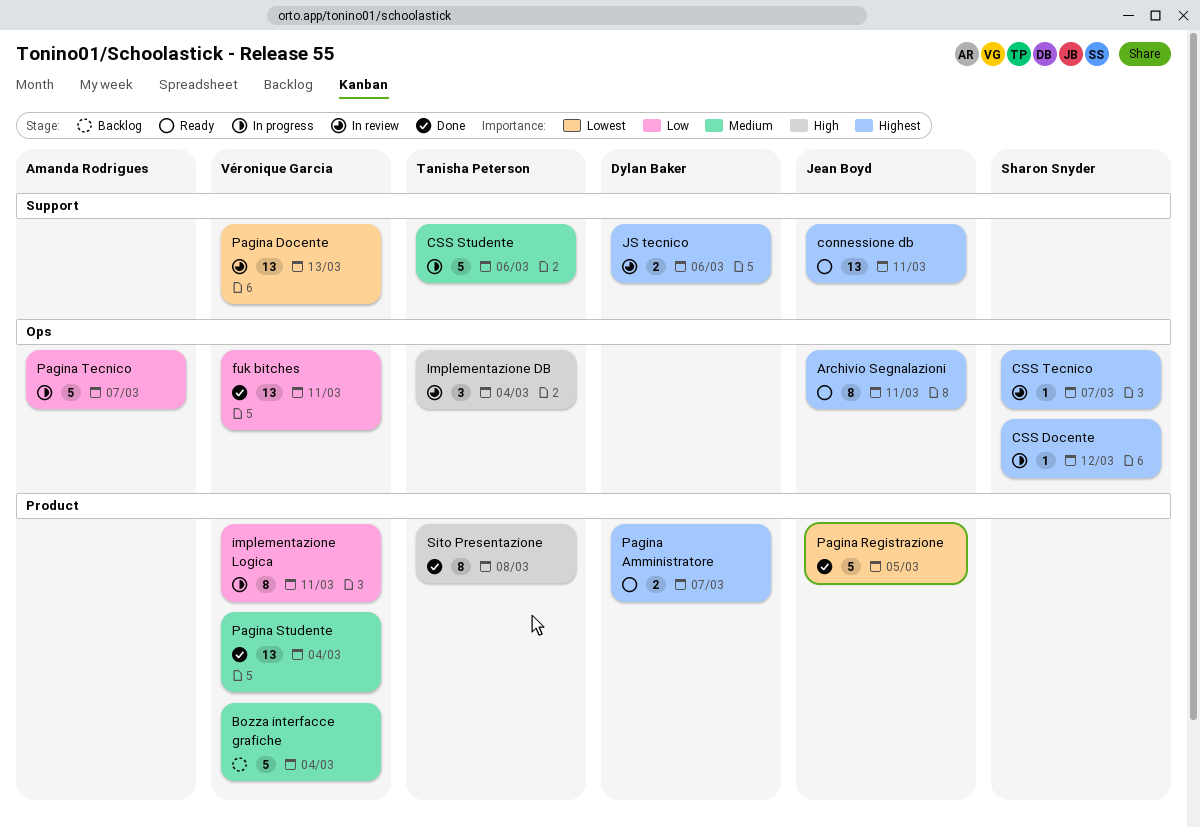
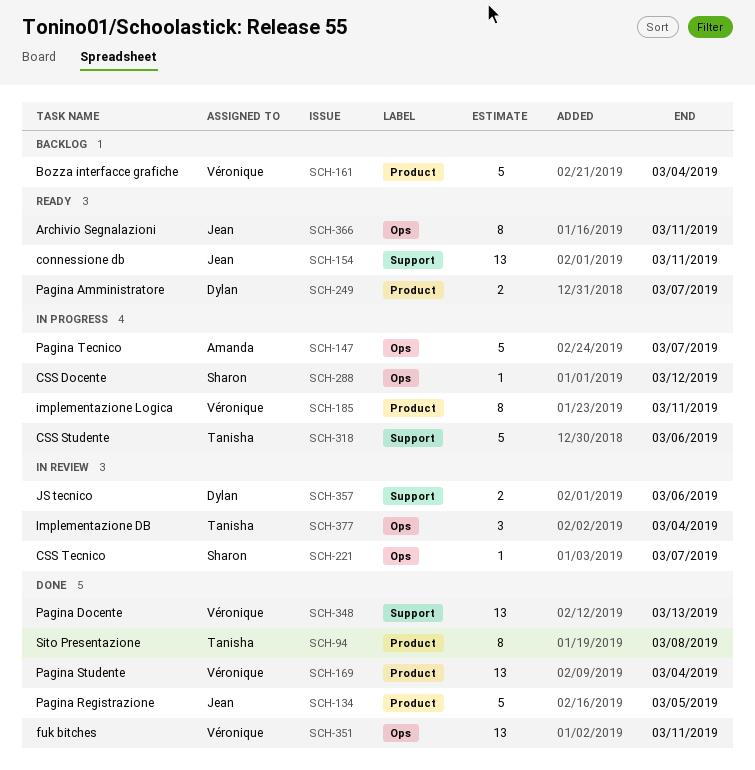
Pagina Docente, status: In review -> Done

